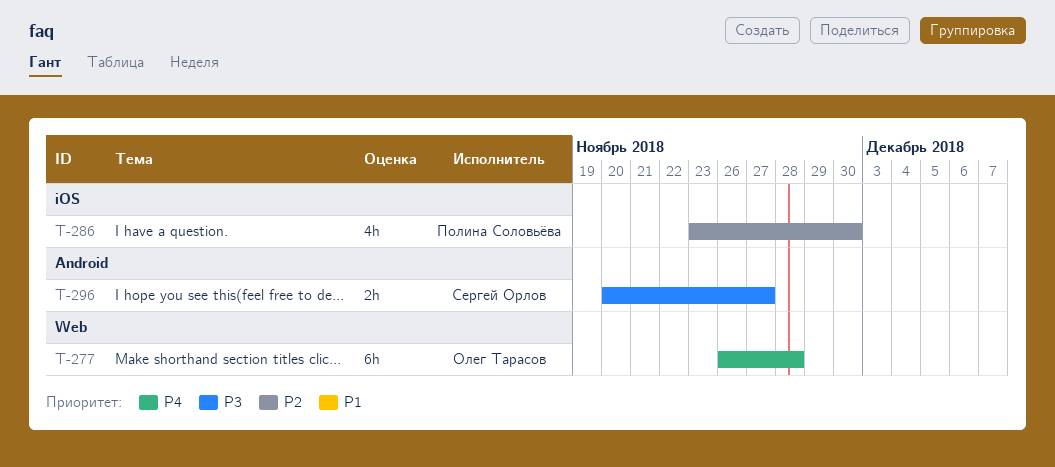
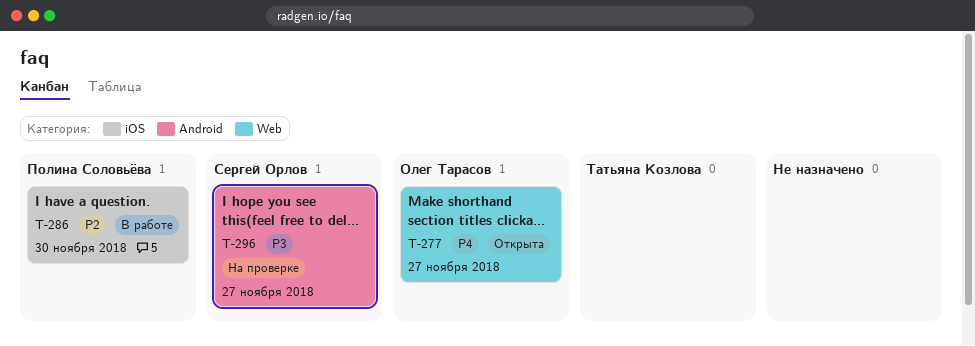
T-277, due: Nov 28 -> Nov 27

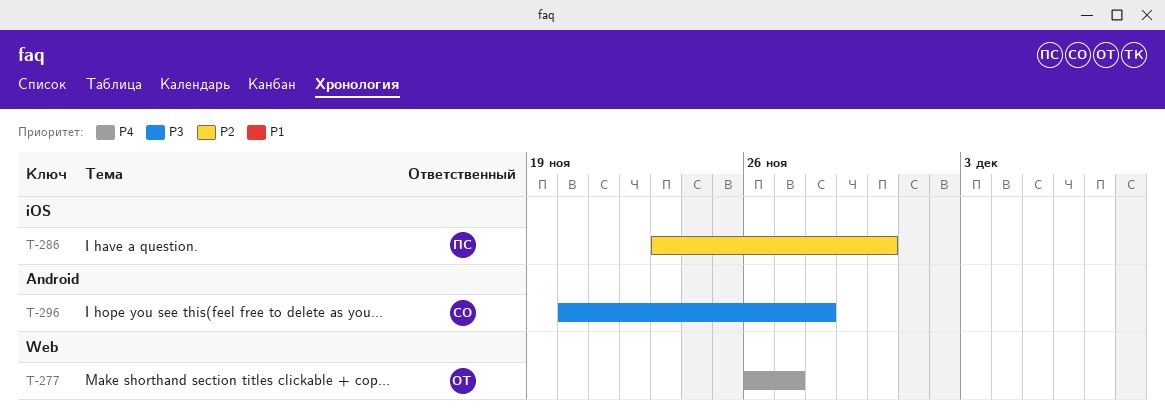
T-296, due: Nov 27 -> Nov 28

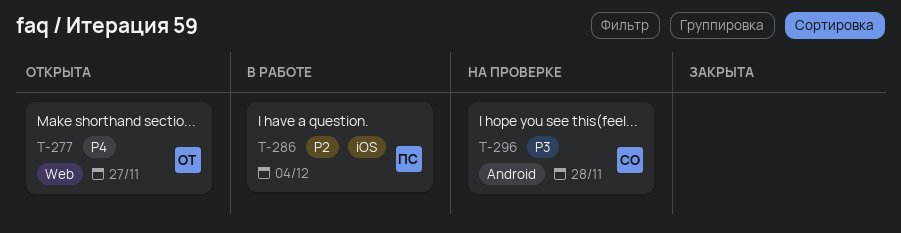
T-286, due: Nov 30 -> Dec 4

